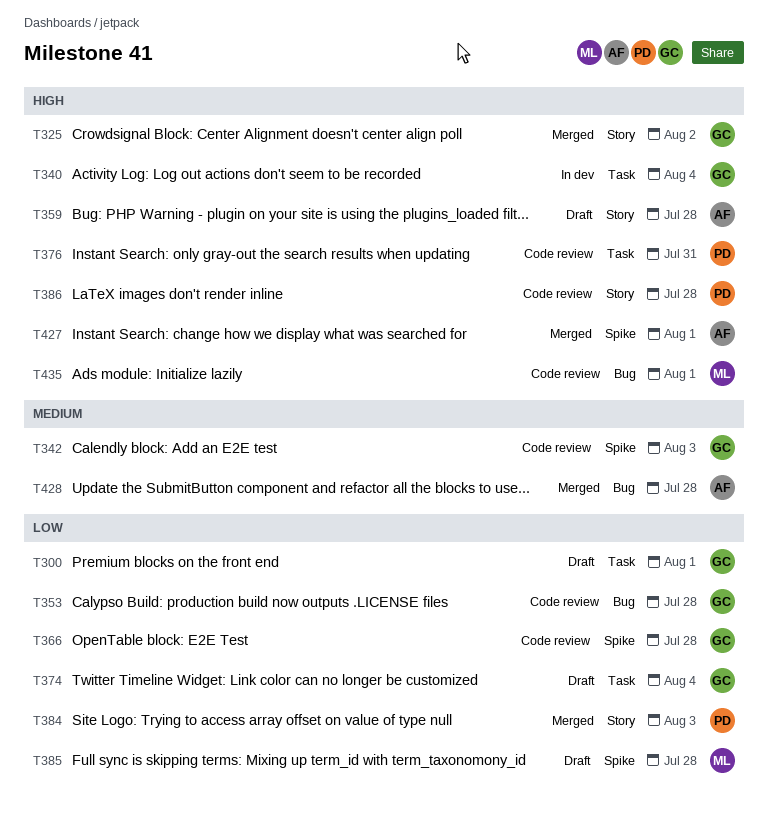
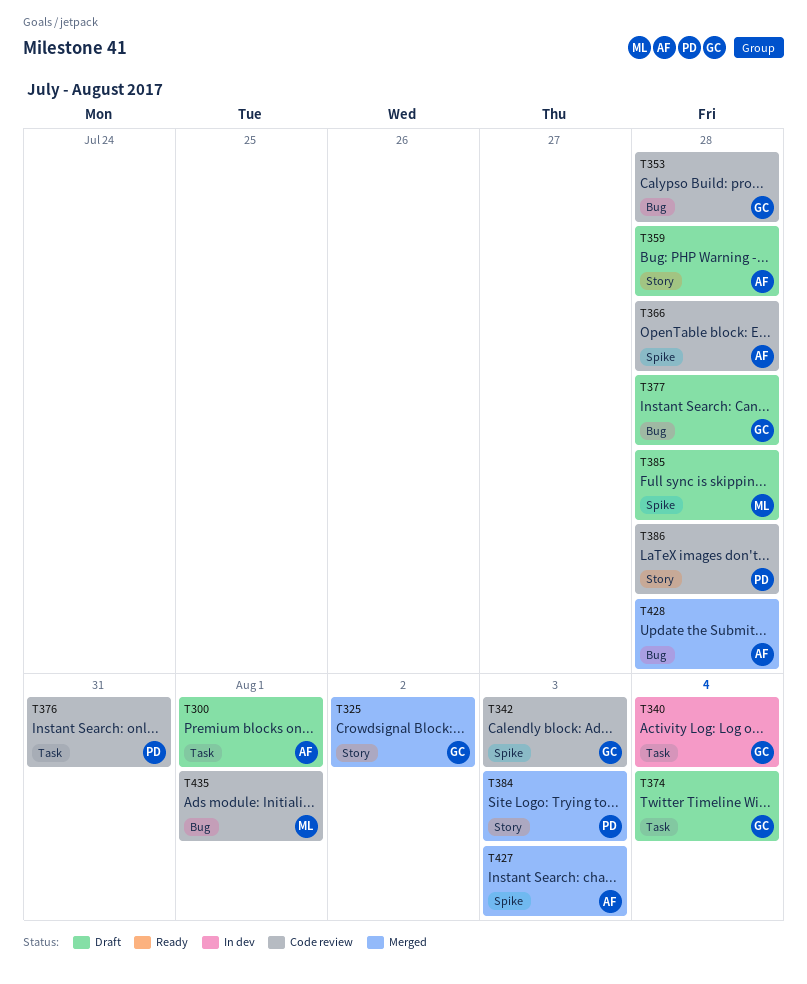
T300, owner: GC -> AF
T366, owner: GC -> AF
T377: none -> present
T427, due: Aug 1 -> Aug 3

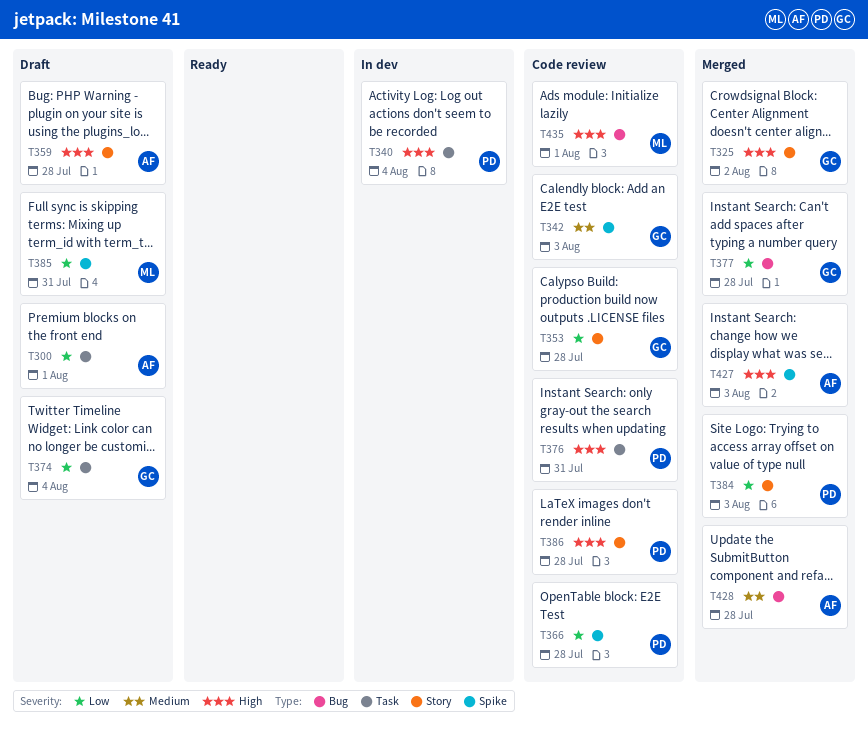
T340, owner: GC -> PD
T353, label: Bug -> Story
T366, owner: AF -> PD
T377, status: Draft -> Merged
T385, due: Jul 28 -> Jul 31

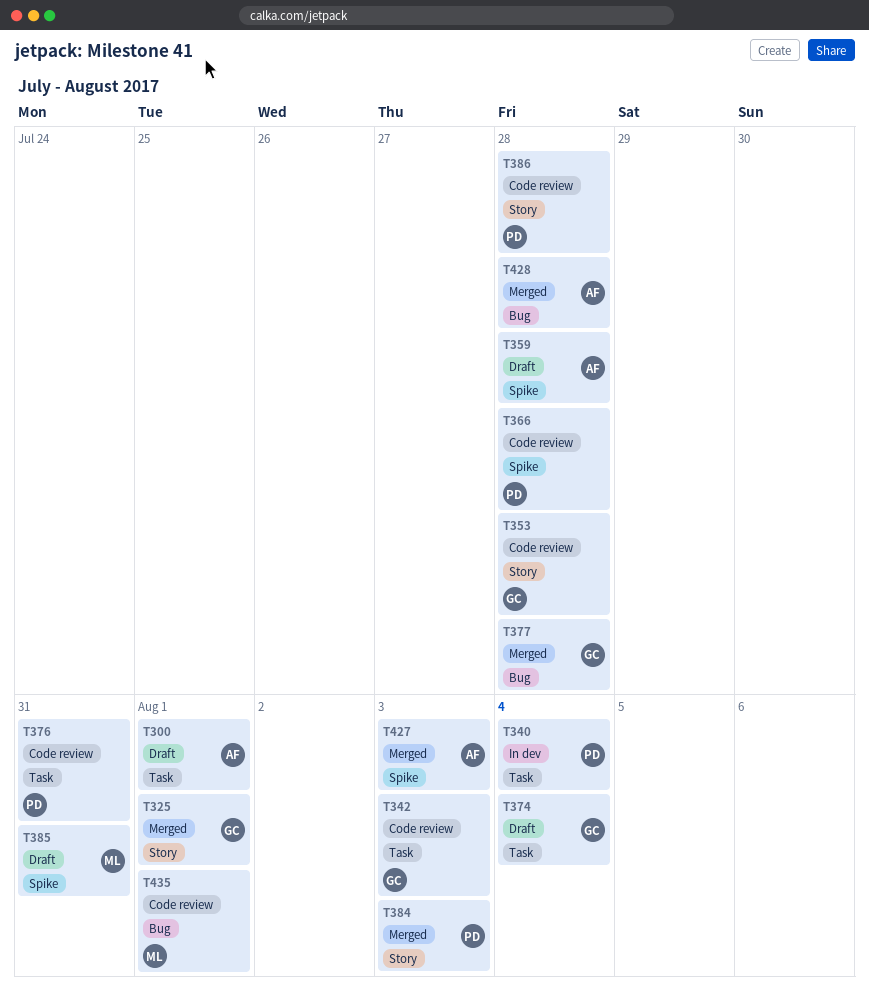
T325, due: Aug 2 -> Aug 1
T342, label: Spike -> Task
T359, label: Story -> Spike

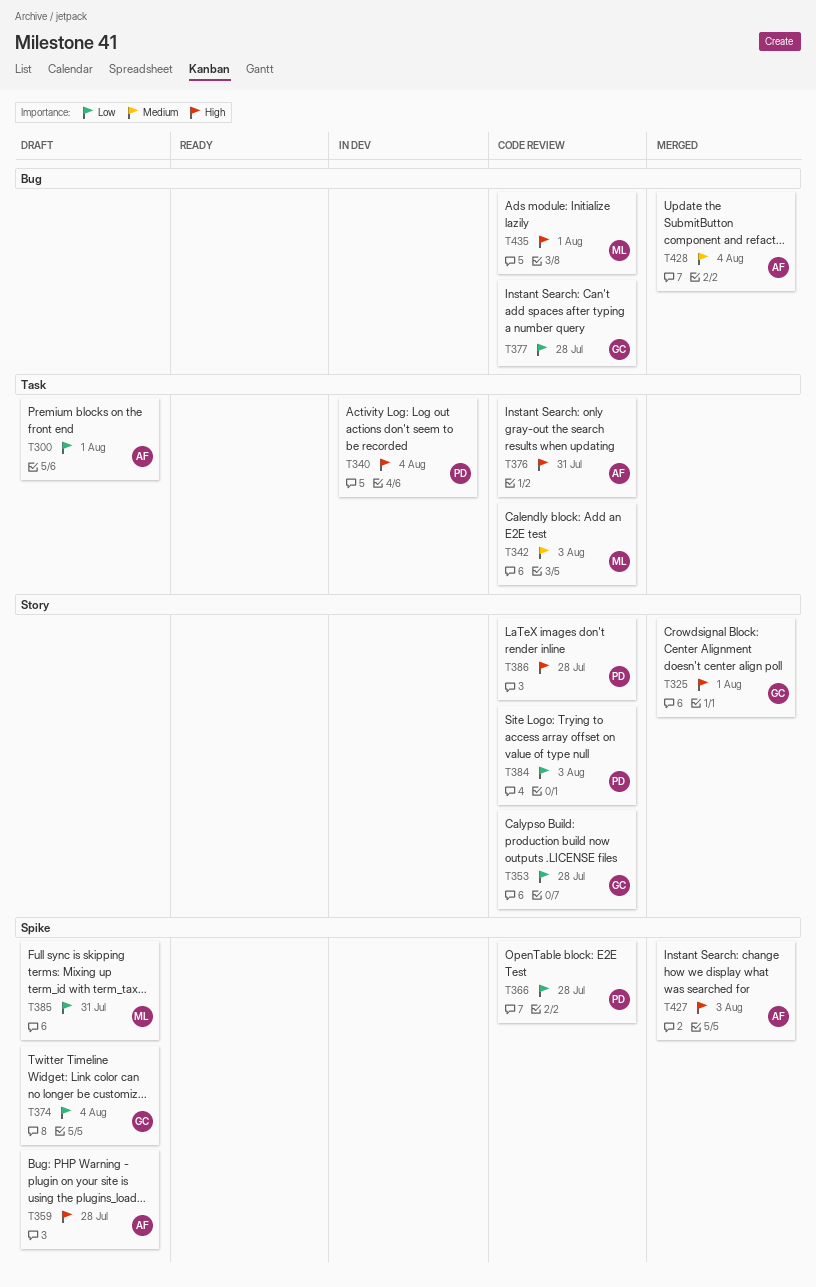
T342, owner: GC -> ML
T374, label: Task -> Spike
T376, owner: PD -> AF
T377, status: Merged -> Code review
T384, status: Merged -> Code review
T428, due: Jul 28 -> Aug 4

